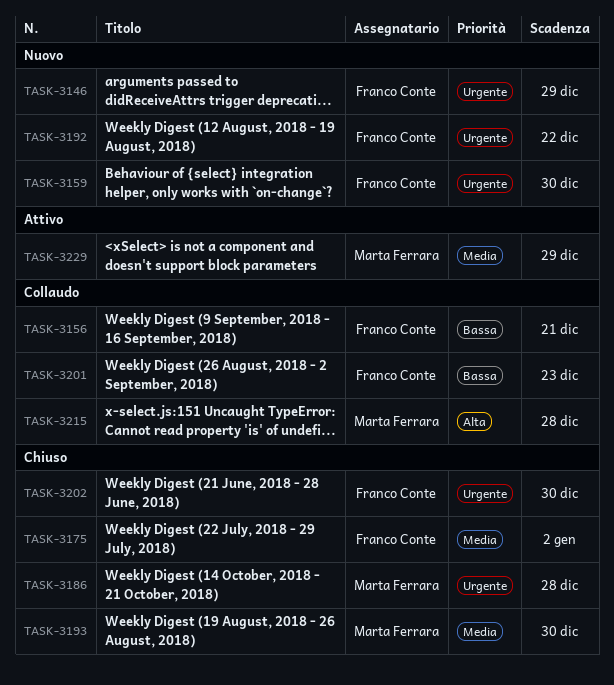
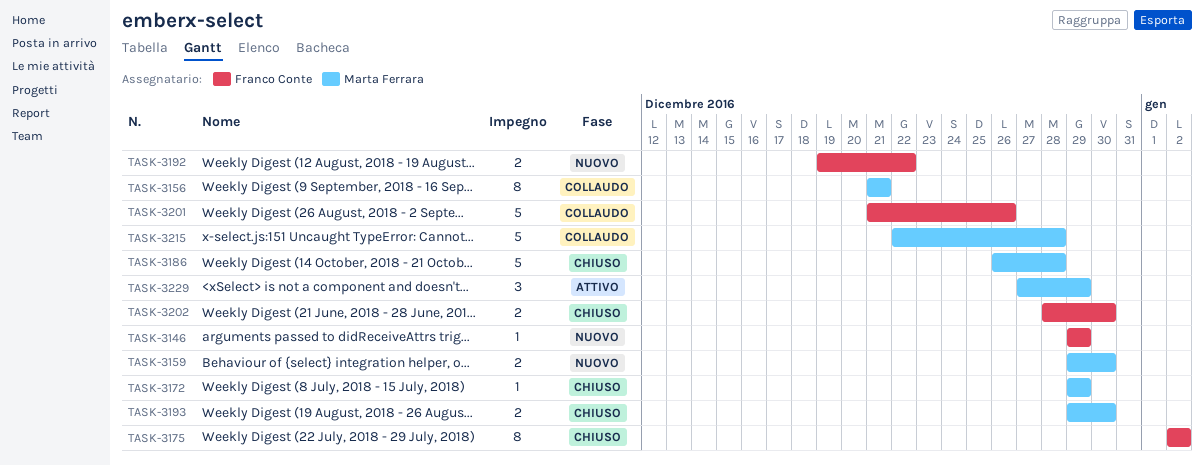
TASK-3156, owner: Franco Conte -> Marta Ferrara
TASK-3159, owner: Franco Conte -> Marta Ferrara
TASK-3172: none -> present
TASK-3201, due: Dec 23 -> Dec 26

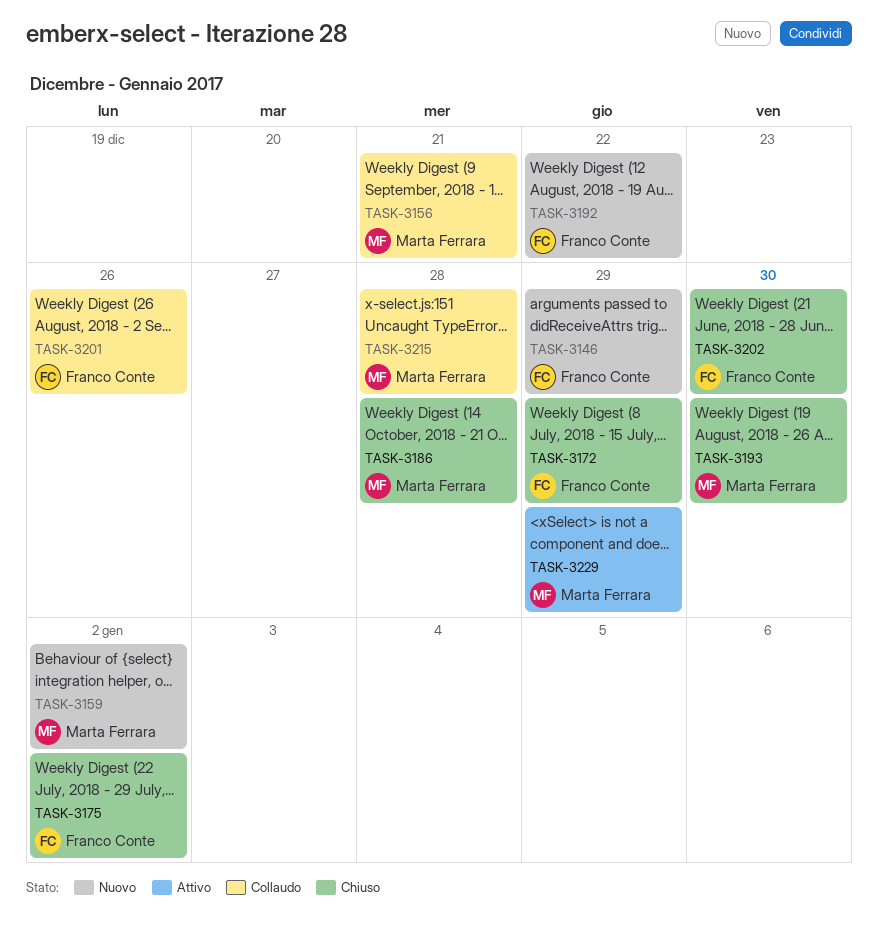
TASK-3159, due: Dec 30 -> Jan 2
TASK-3172, owner: Marta Ferrara -> Franco Conte

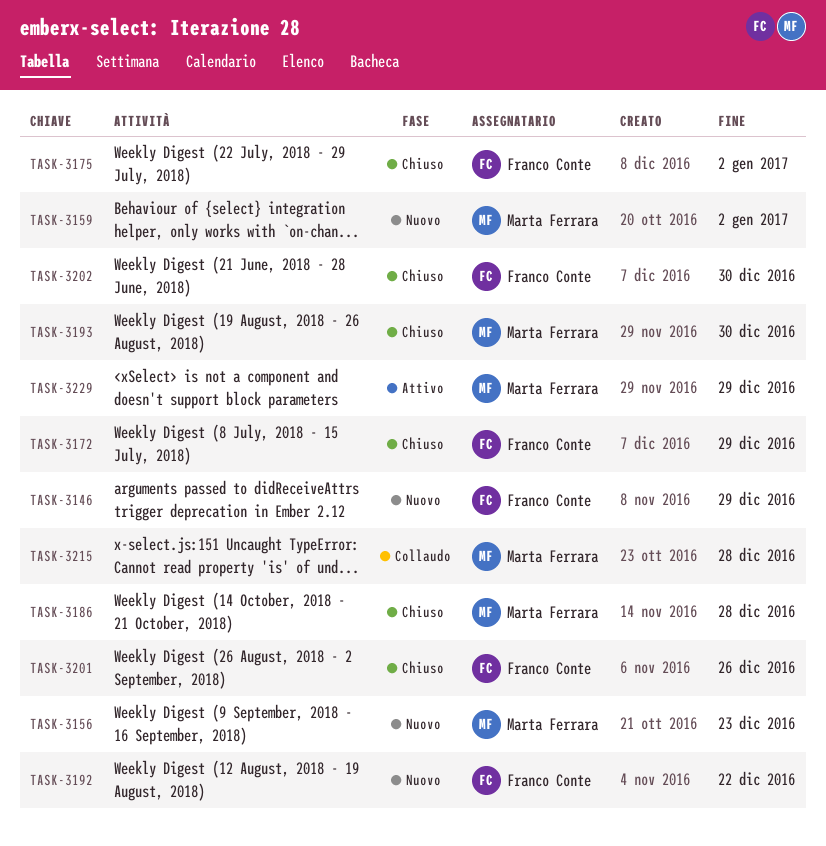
TASK-3156, status: Collaudo -> Nuovo
TASK-3156, due: Dec 21 -> Dec 23
TASK-3201, status: Collaudo -> Chiuso

